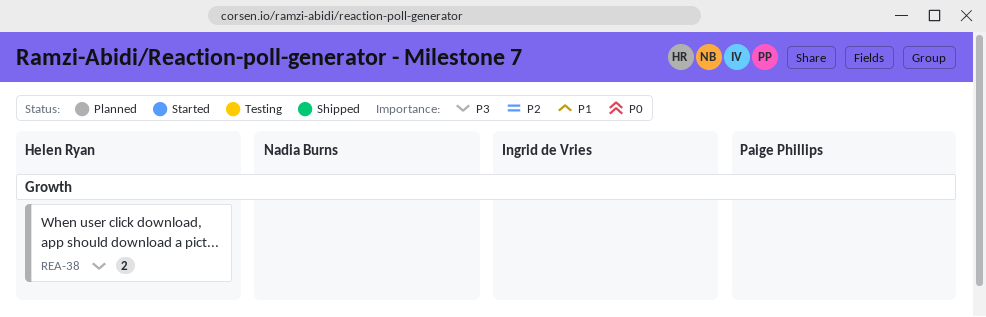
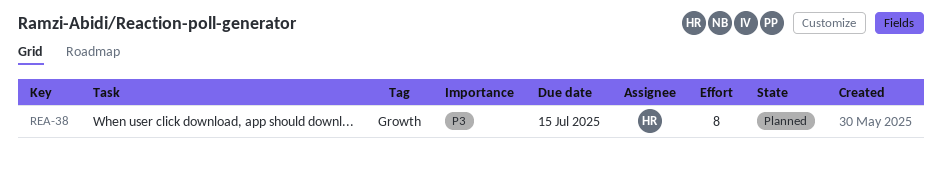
REA-38, estimate: 2 -> 8

